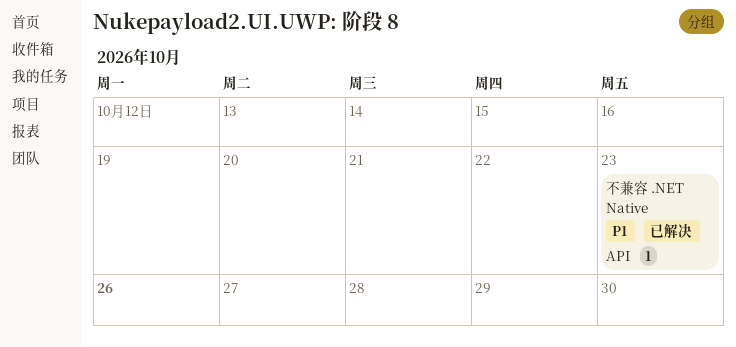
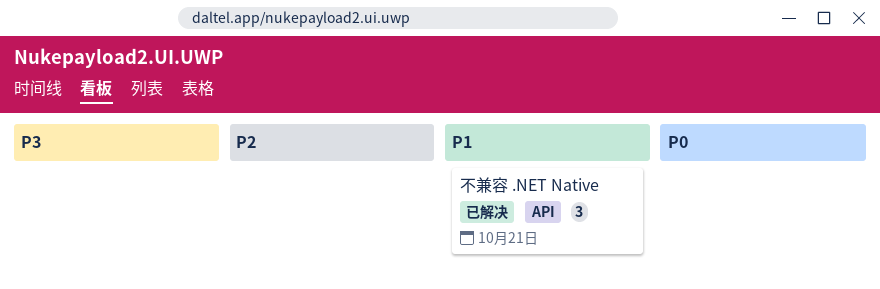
不兼容 .NET Native, estimate: 1 -> 3
不兼容 .NET Native, due: Oct 23 -> Oct 21

